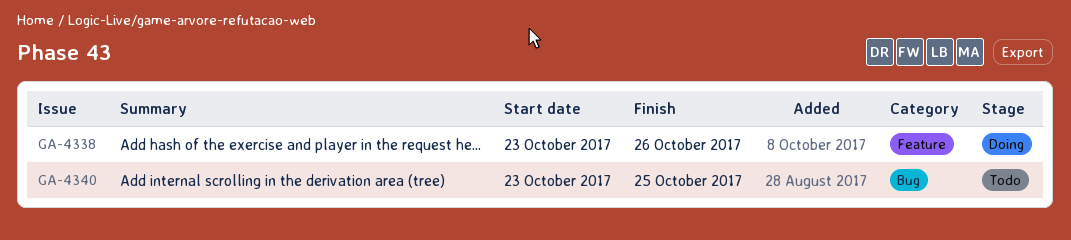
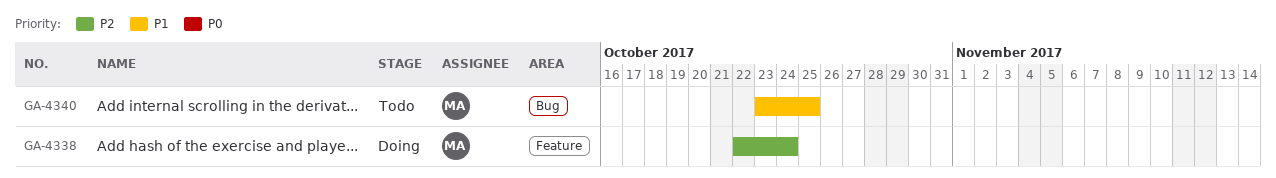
GA-4338, start: Oct 23 -> Oct 22
GA-4338, due: Oct 26 -> Oct 24

